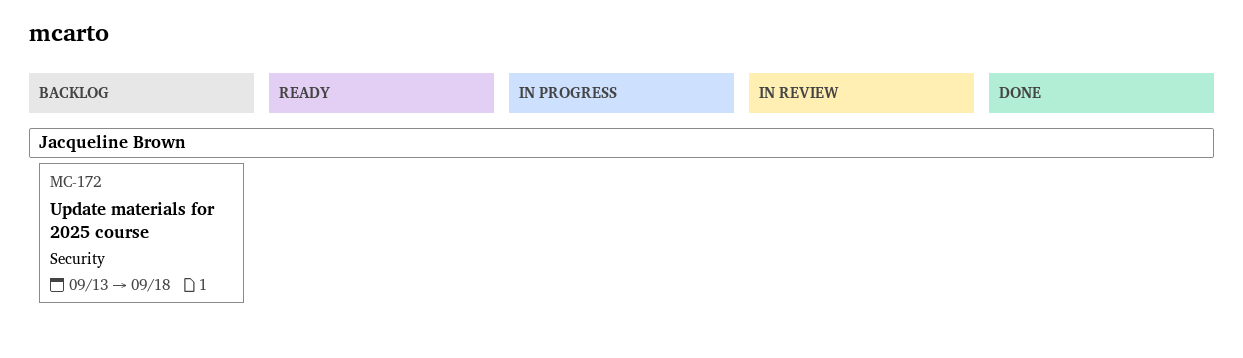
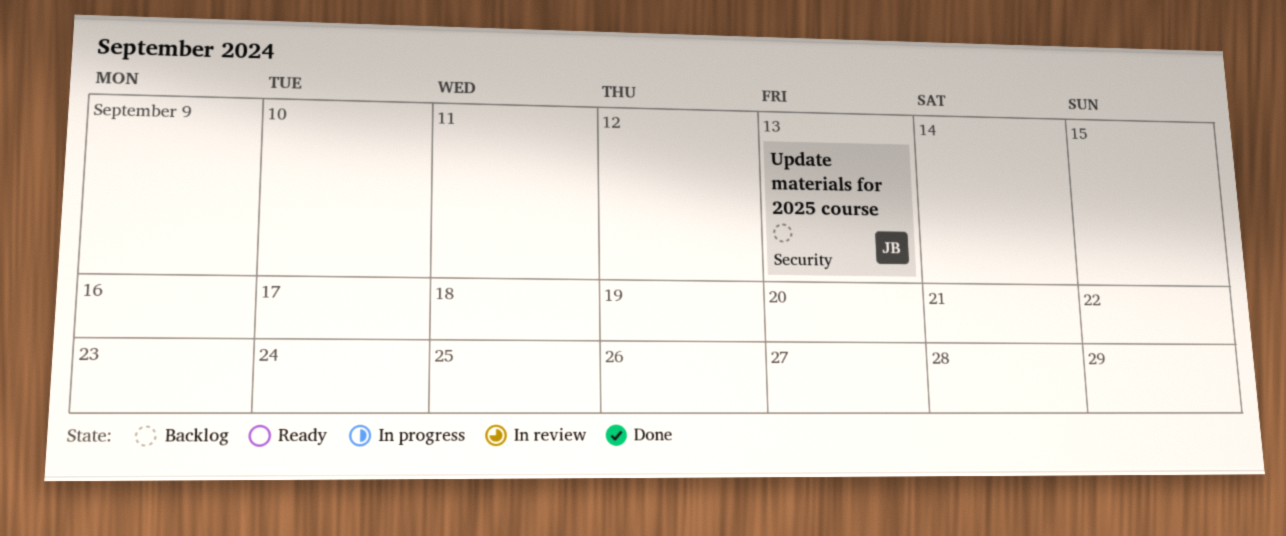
Update materials for 2025 course, due: Sep 18 -> Sep 13

